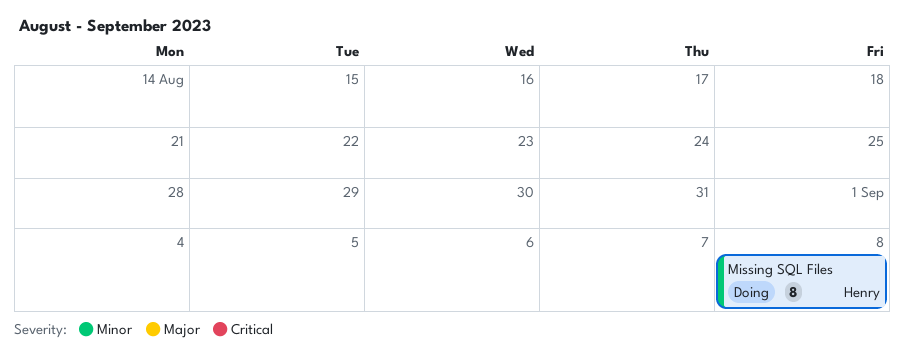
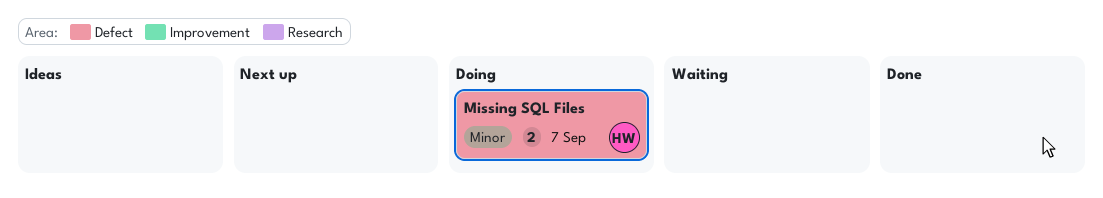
Missing SQL Files, estimate: 8 -> 2
Missing SQL Files, due: Sep 8 -> Sep 7

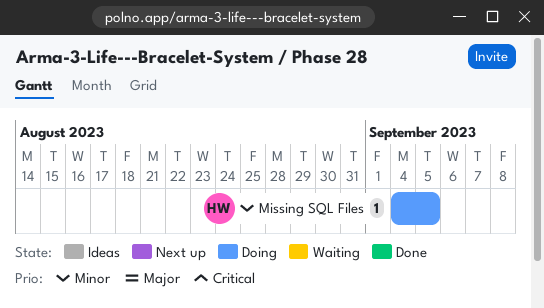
Missing SQL Files, estimate: 2 -> 1
Missing SQL Files, due: Sep 7 -> Sep 5

